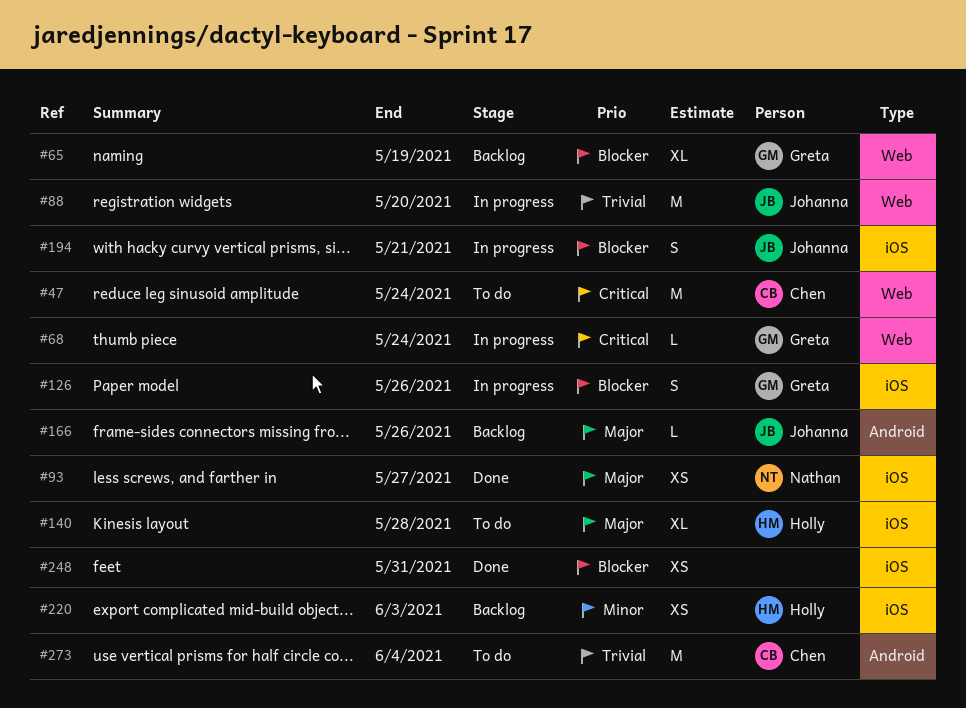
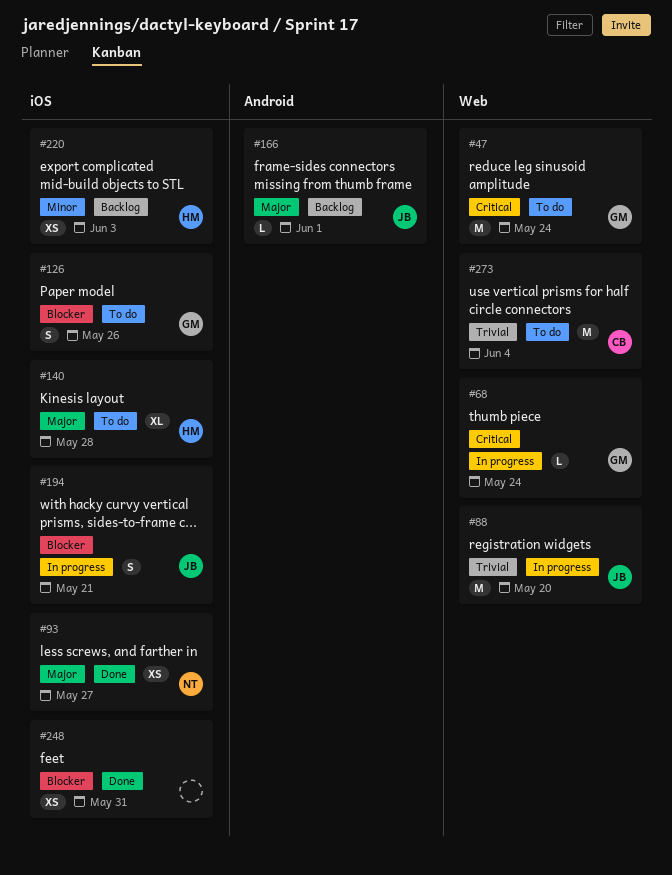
#47, owner: Chen -> Greta
#65: present -> none
#126, status: In progress -> To do
#166, due: May 26 -> Jun 1
#273, label: Android -> Web

